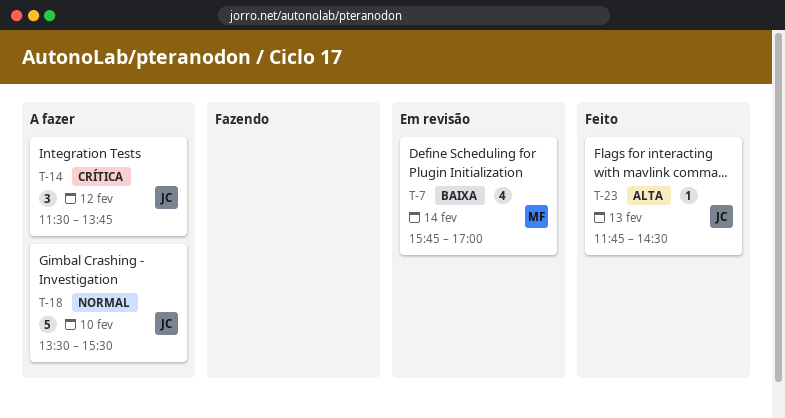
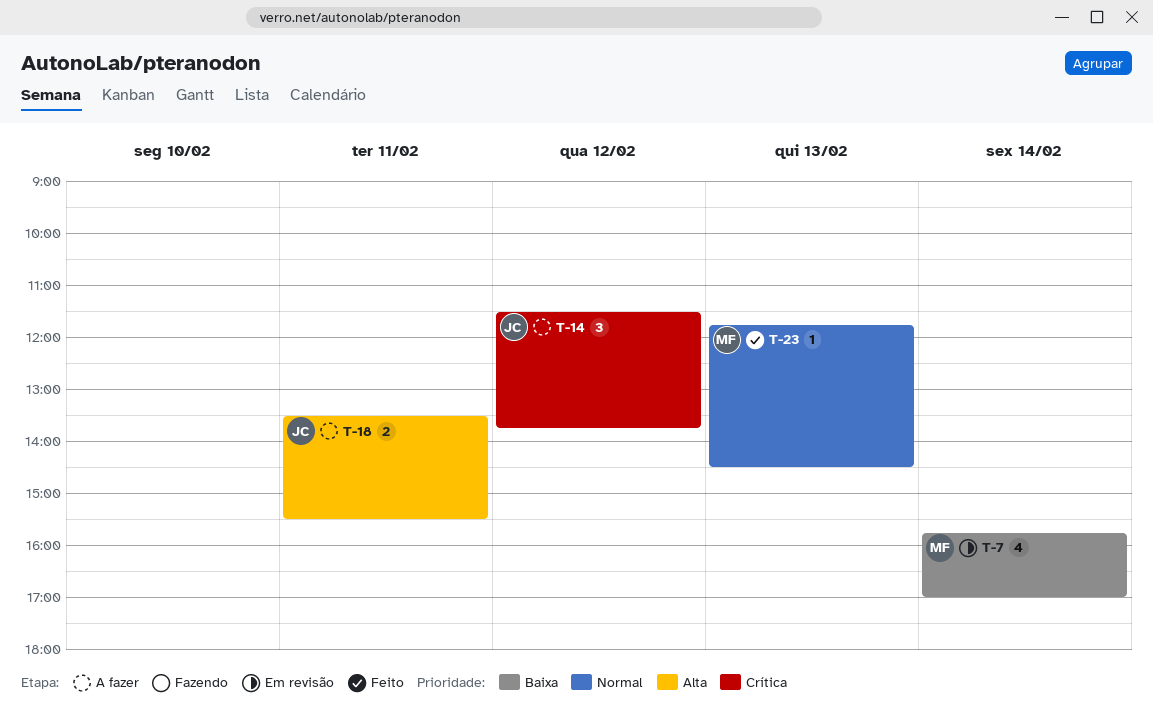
T-18, priority: Normal -> Alta
T-18, estimate: 5 -> 2
T-18, day: Feb 10 -> Feb 11
T-23, owner: JC -> MF
T-23, priority: Alta -> Normal

